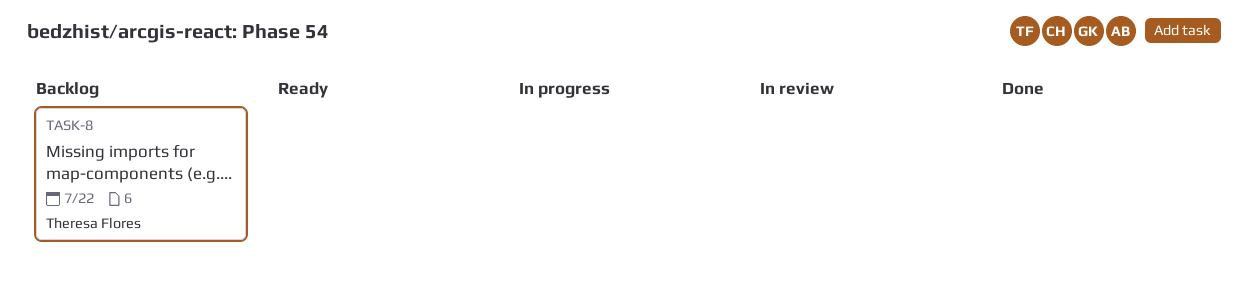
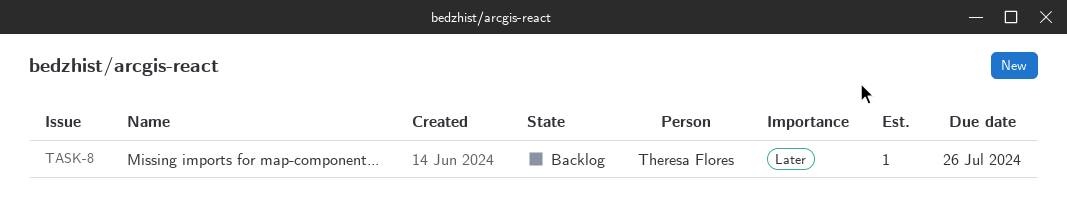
TASK-8, due: Jul 22 -> Jul 26

